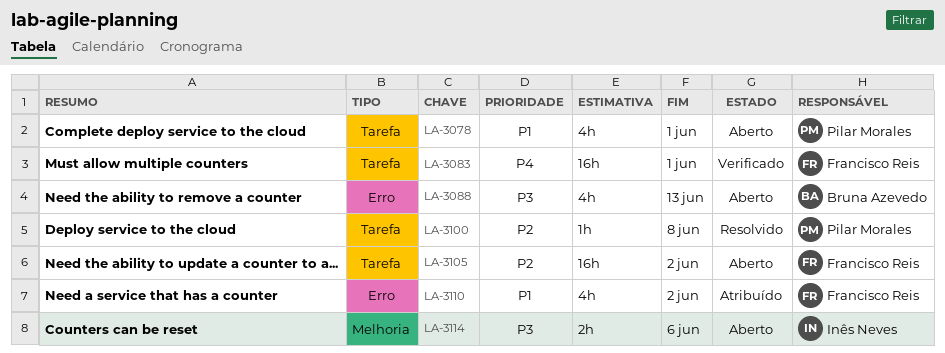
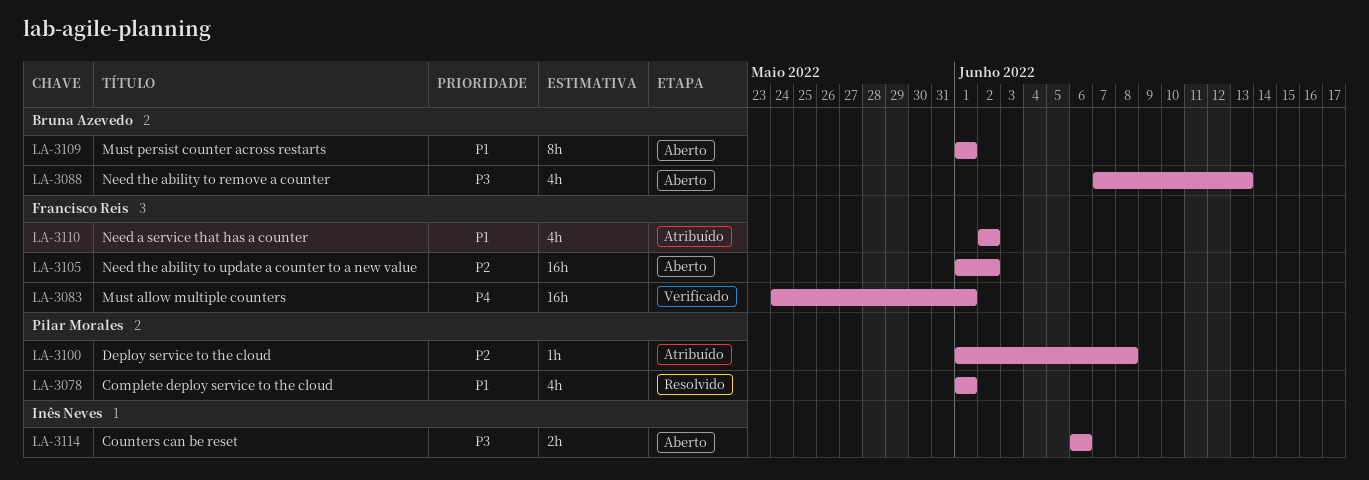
LA-3078, status: Aberto -> Resolvido
LA-3100, status: Resolvido -> Atribuído
LA-3109: none -> present

